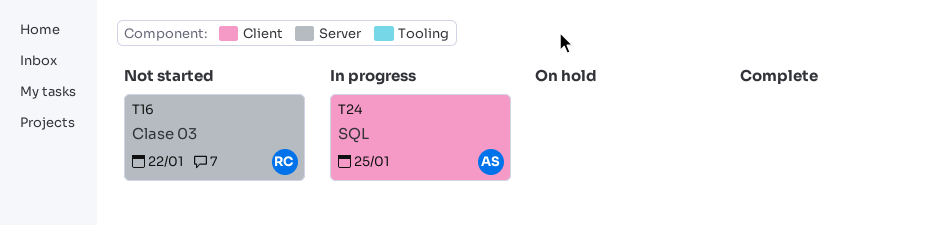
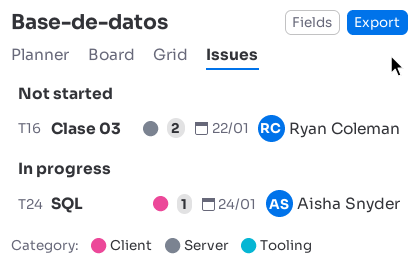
T24, due: Jan 25 -> Jan 24

